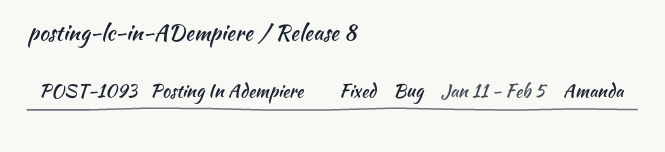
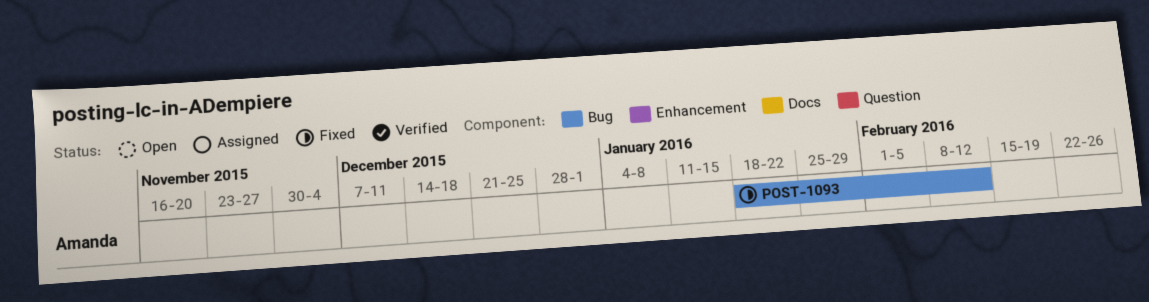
POST-1093, start: Jan 11 -> Jan 18
POST-1093, due: Feb 5 -> Feb 12

